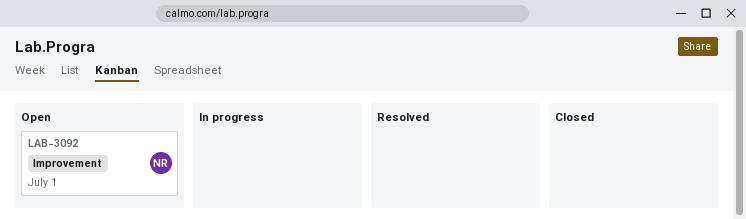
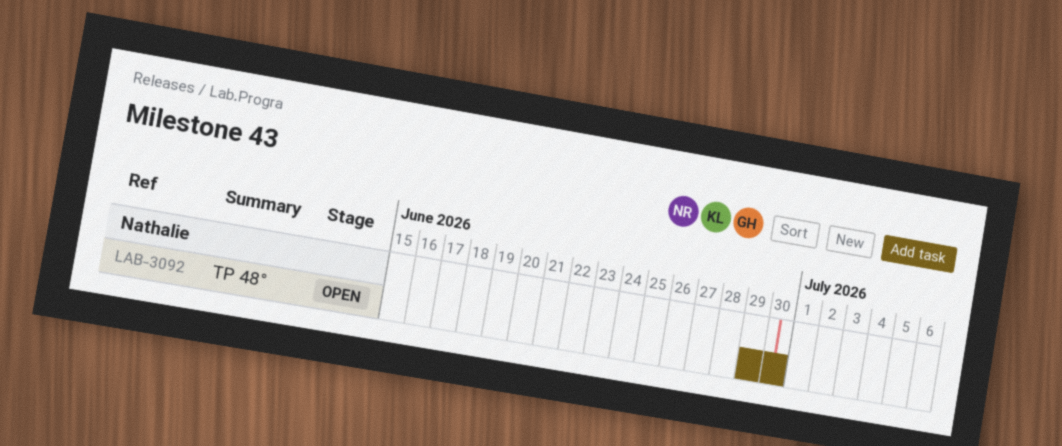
LAB-3092, due: Jul 1 -> Jun 30

